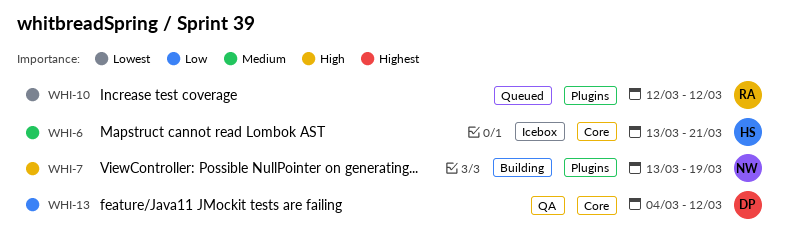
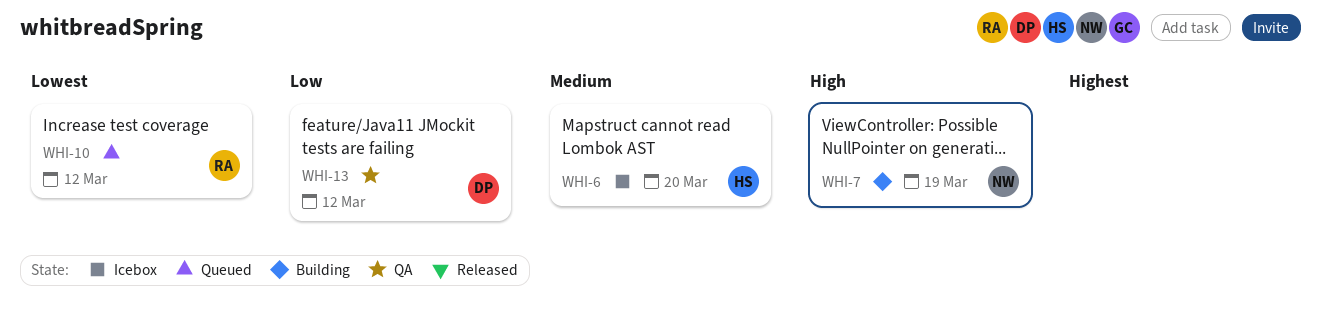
WHI-6, due: Mar 21 -> Mar 20

